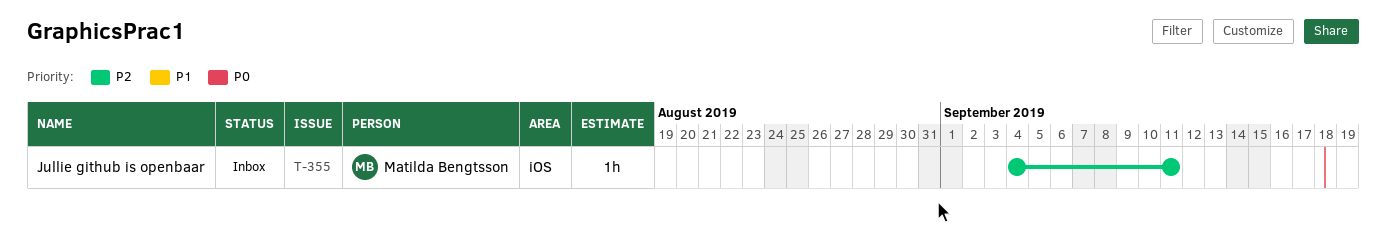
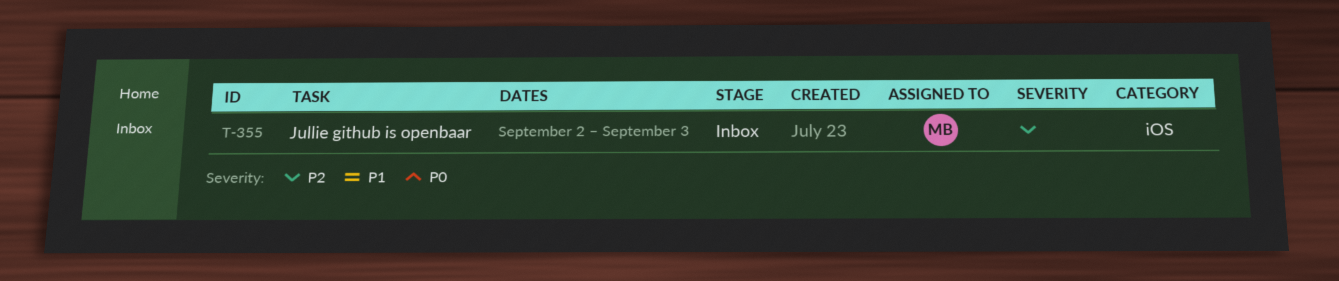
T-355, start: Sep 4 -> Sep 2
T-355, due: Sep 11 -> Sep 3

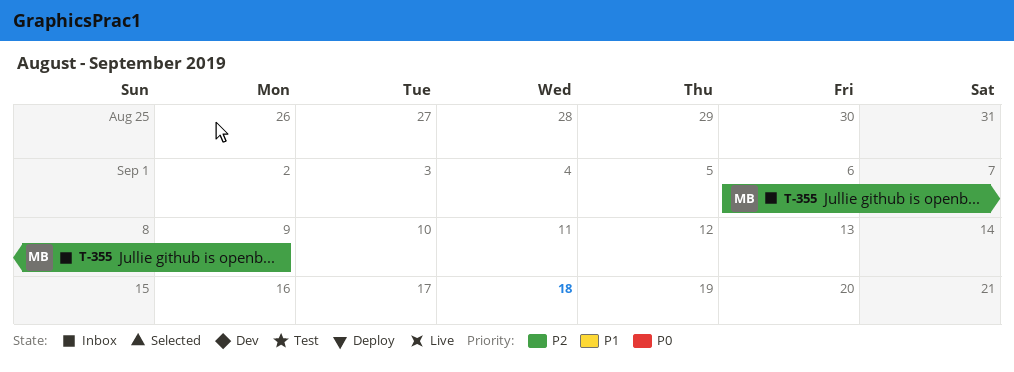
T-355, start: Sep 2 -> Sep 6
T-355, due: Sep 3 -> Sep 9

